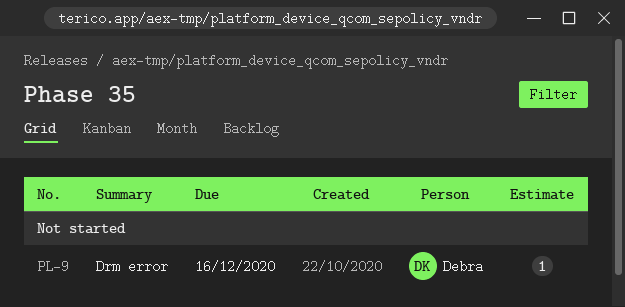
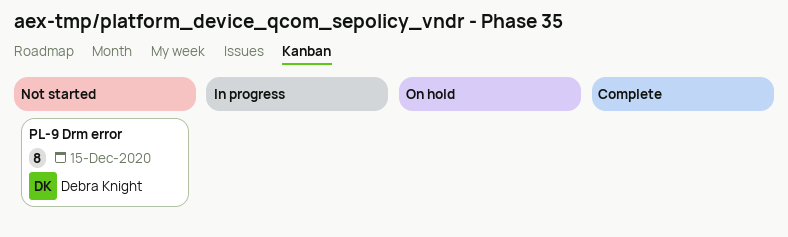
PL-9, estimate: 1 -> 8
PL-9, due: Dec 16 -> Dec 15

